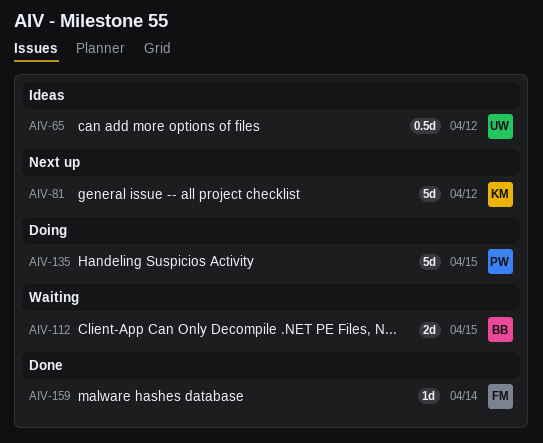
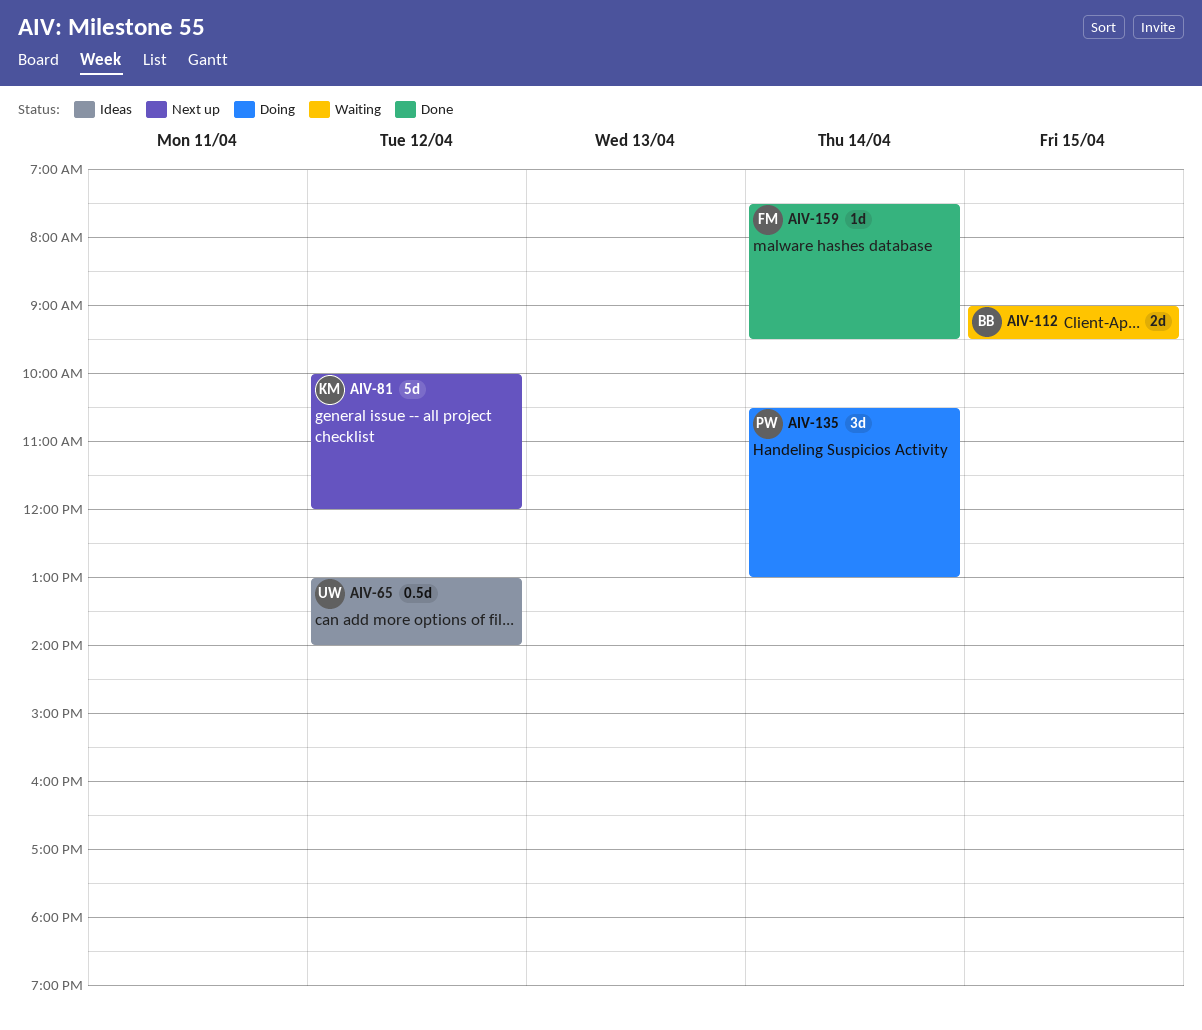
AIV-135, estimate: 5d -> 3d
AIV-135, day: Apr 15 -> Apr 14

